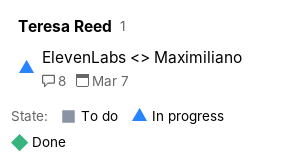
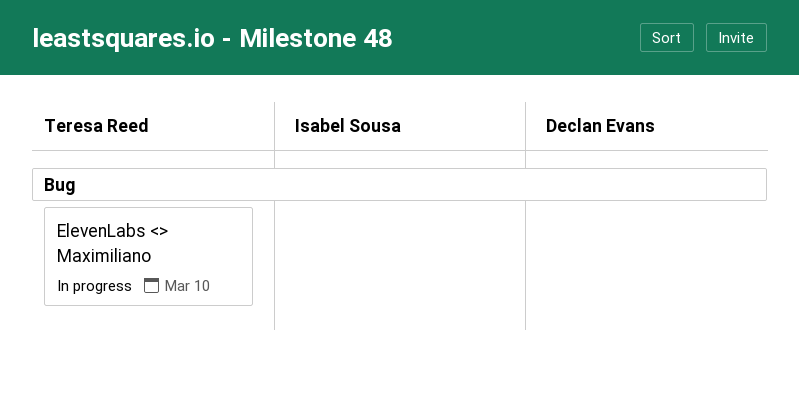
ElevenLabs <> Maximiliano, due: Mar 7 -> Mar 10

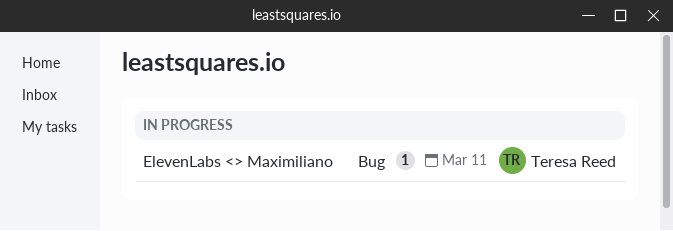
ElevenLabs <> Maximiliano, due: Mar 10 -> Mar 11

